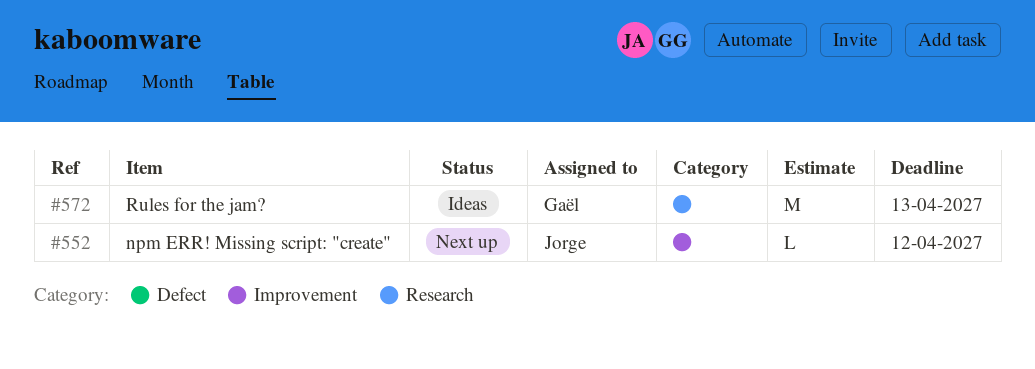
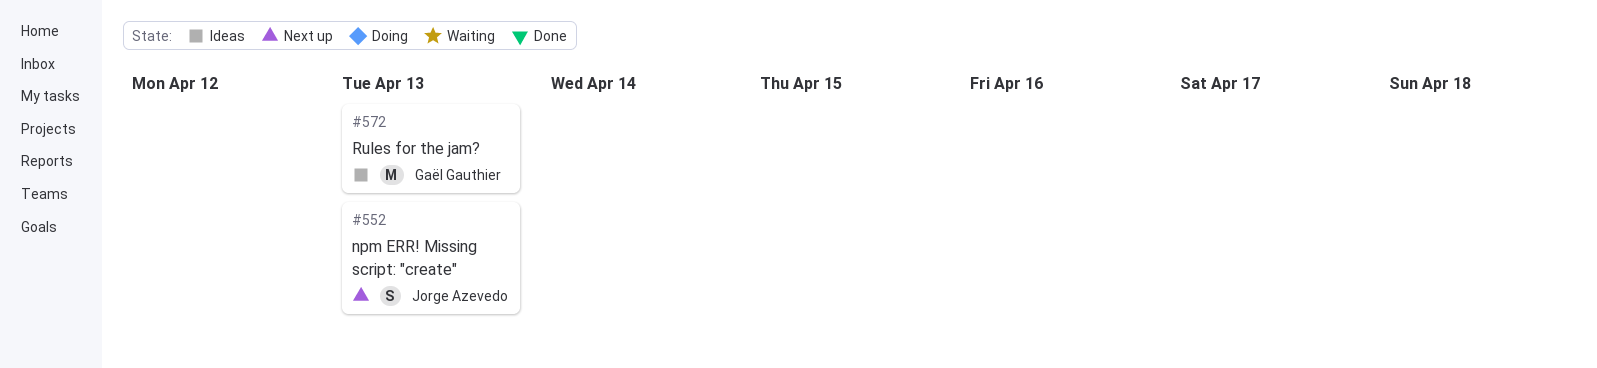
#552, estimate: L -> S
#552, due: Apr 12 -> Apr 13

